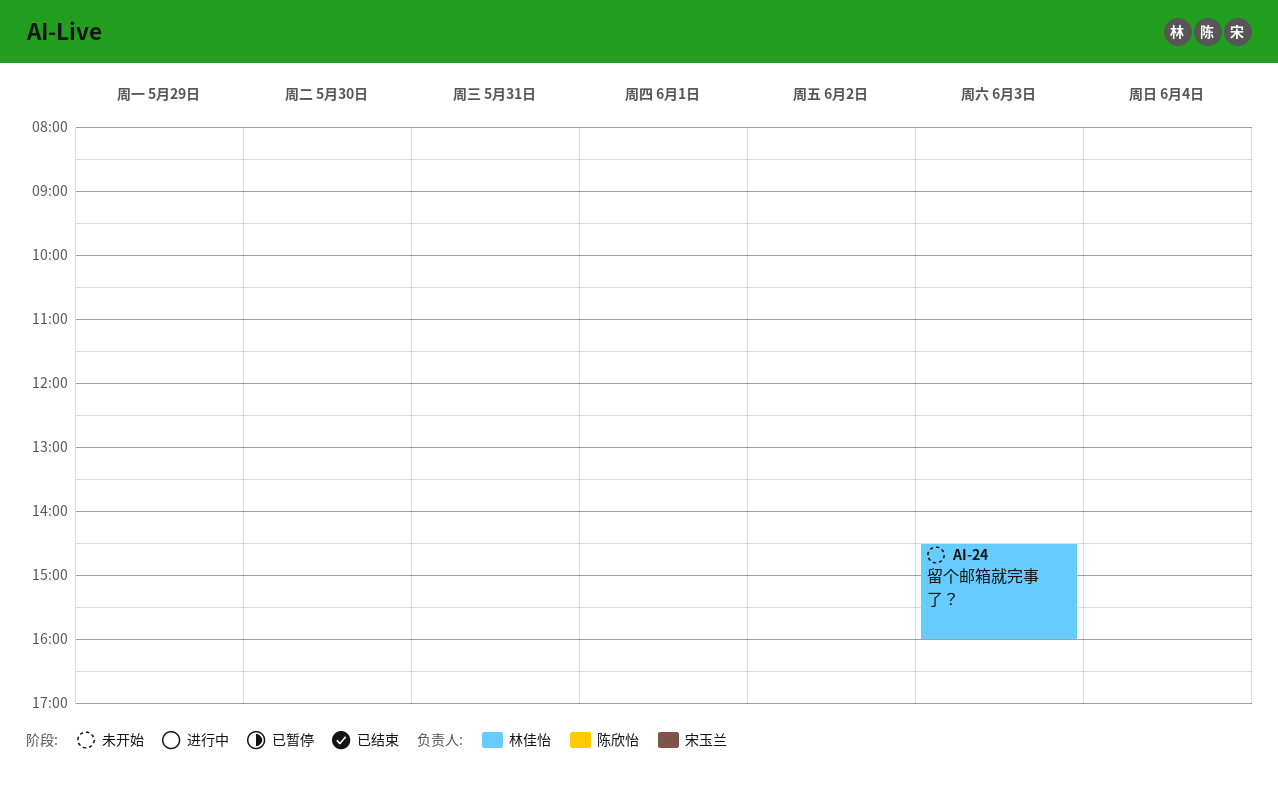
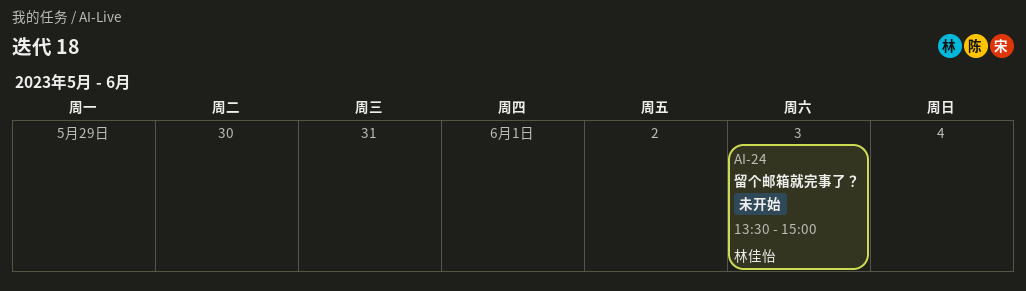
AI-24, begins: 14:30 -> 13:30
AI-24, ends: 16:00 -> 15:00

